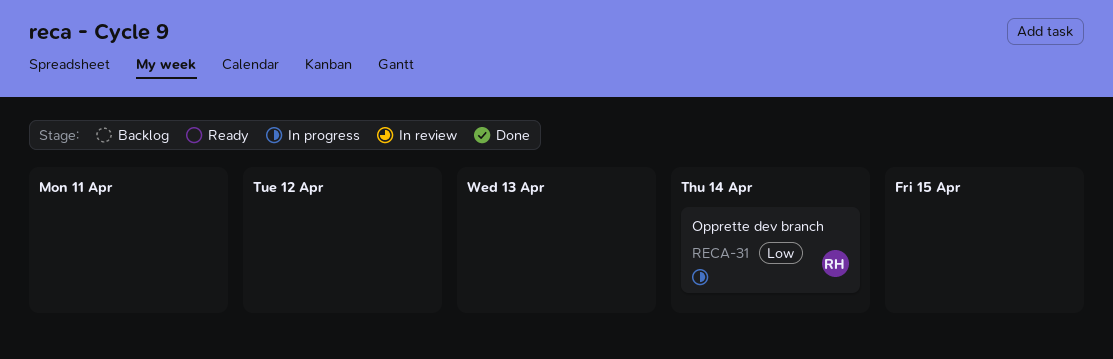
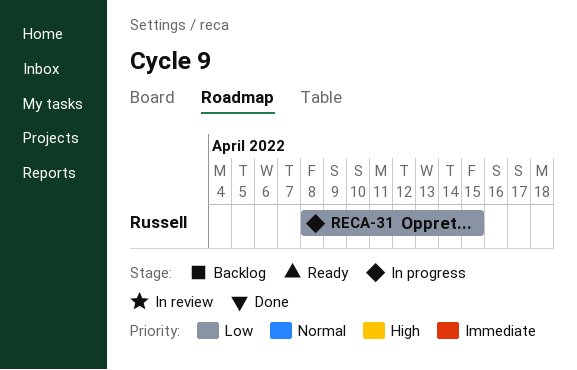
RECA-31, due: Apr 14 -> Apr 15

